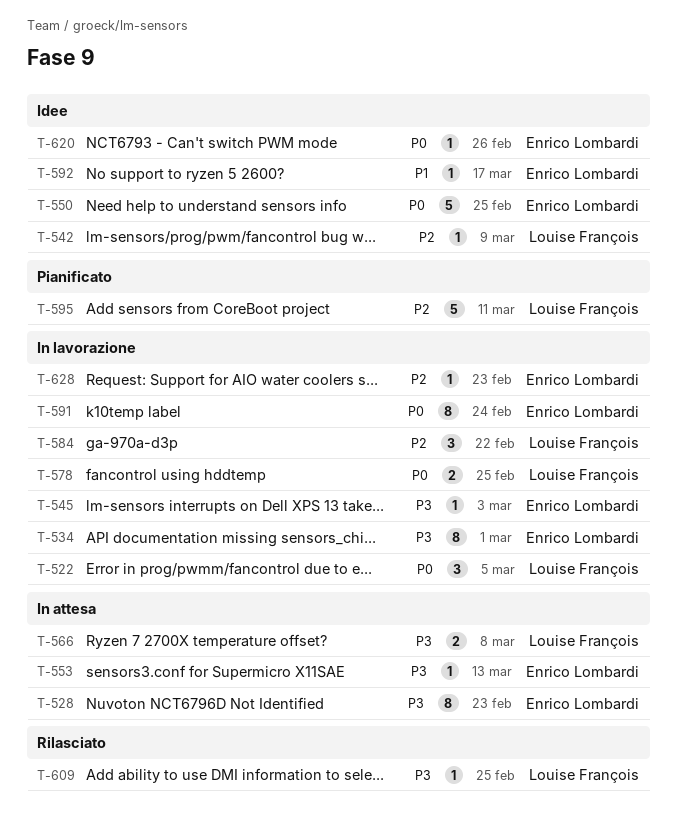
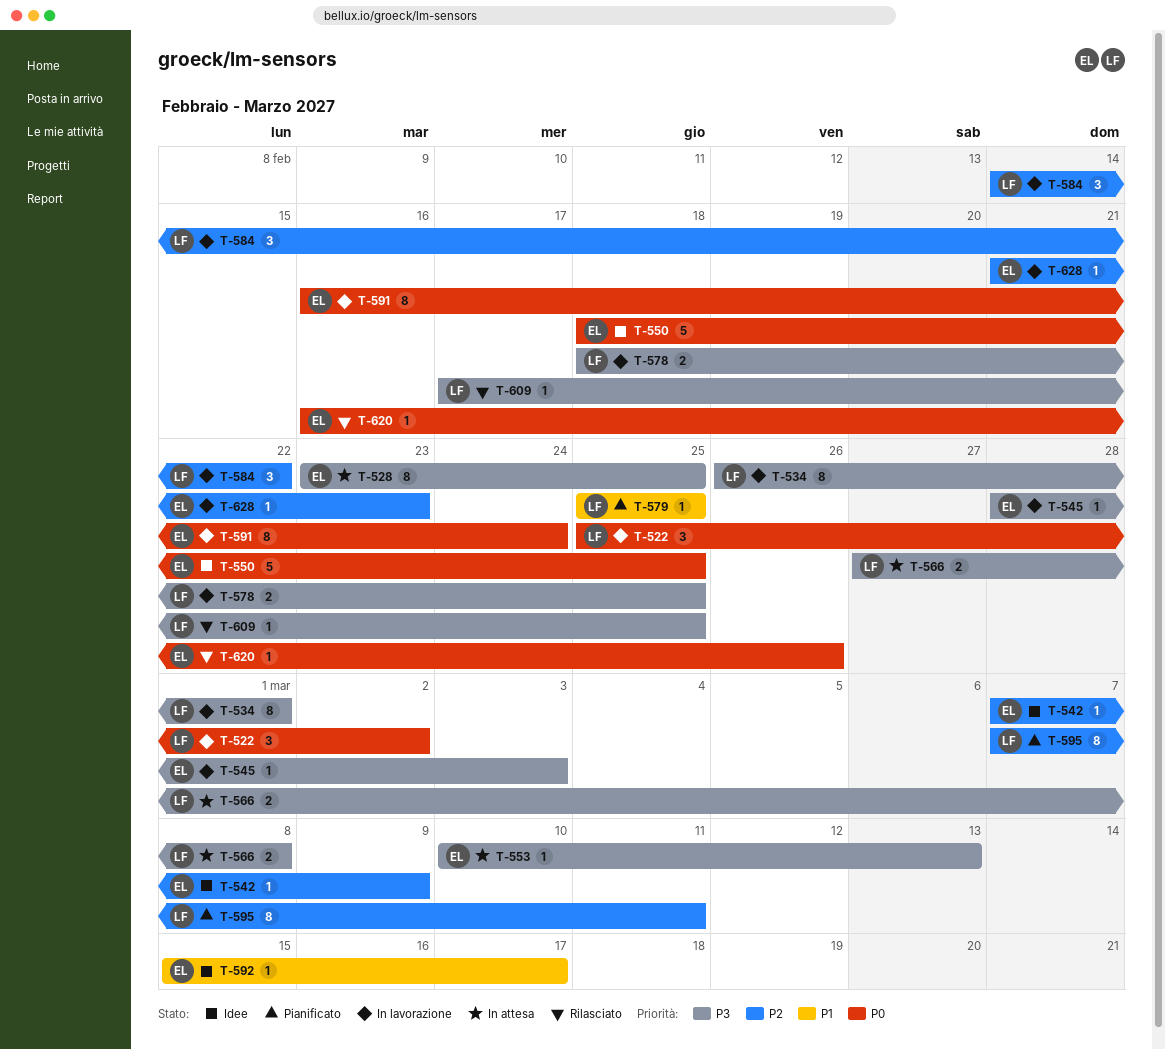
T-522, due: Mar 5 -> Mar 2
T-528, due: Feb 23 -> Feb 25
T-534, owner: Enrico Lombardi -> Louise François
T-542, owner: Louise François -> Enrico Lombardi
T-578, priority: P0 -> P3
T-579: none -> present
T-595, estimate: 5 -> 8
T-620, status: Idee -> Rilasciato

